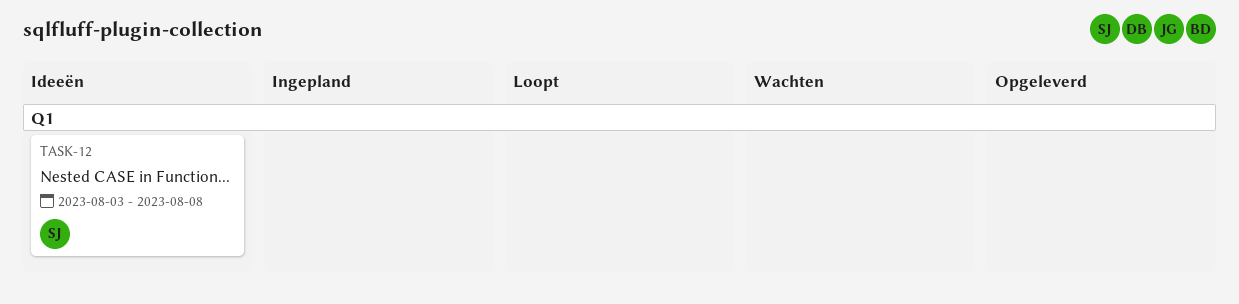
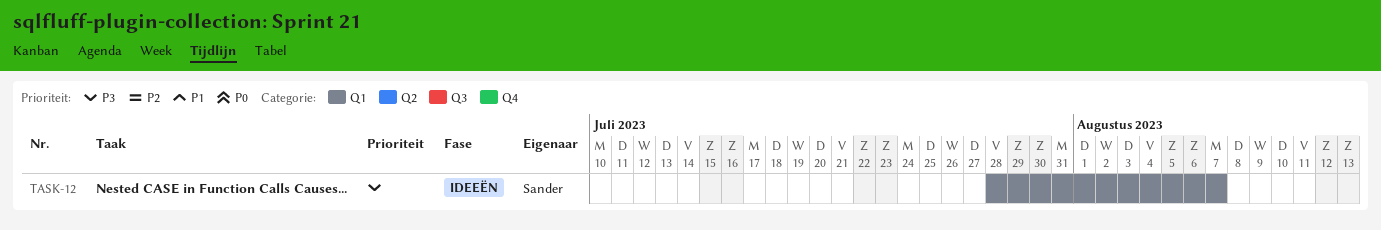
TASK-12, start: Aug 3 -> Jul 28
TASK-12, due: Aug 8 -> Aug 7

